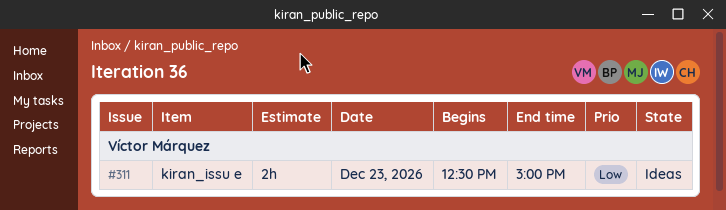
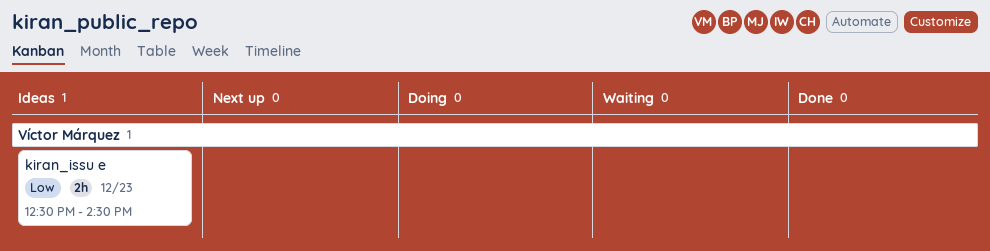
kiran_issu e, ends: 15:00 -> 14:30

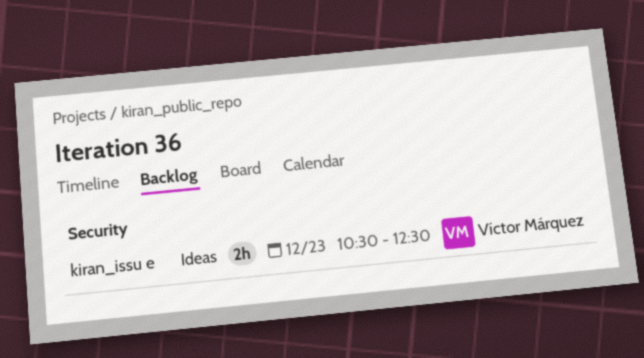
kiran_issu e, begins: 12:30 -> 10:30
kiran_issu e, ends: 14:30 -> 12:30

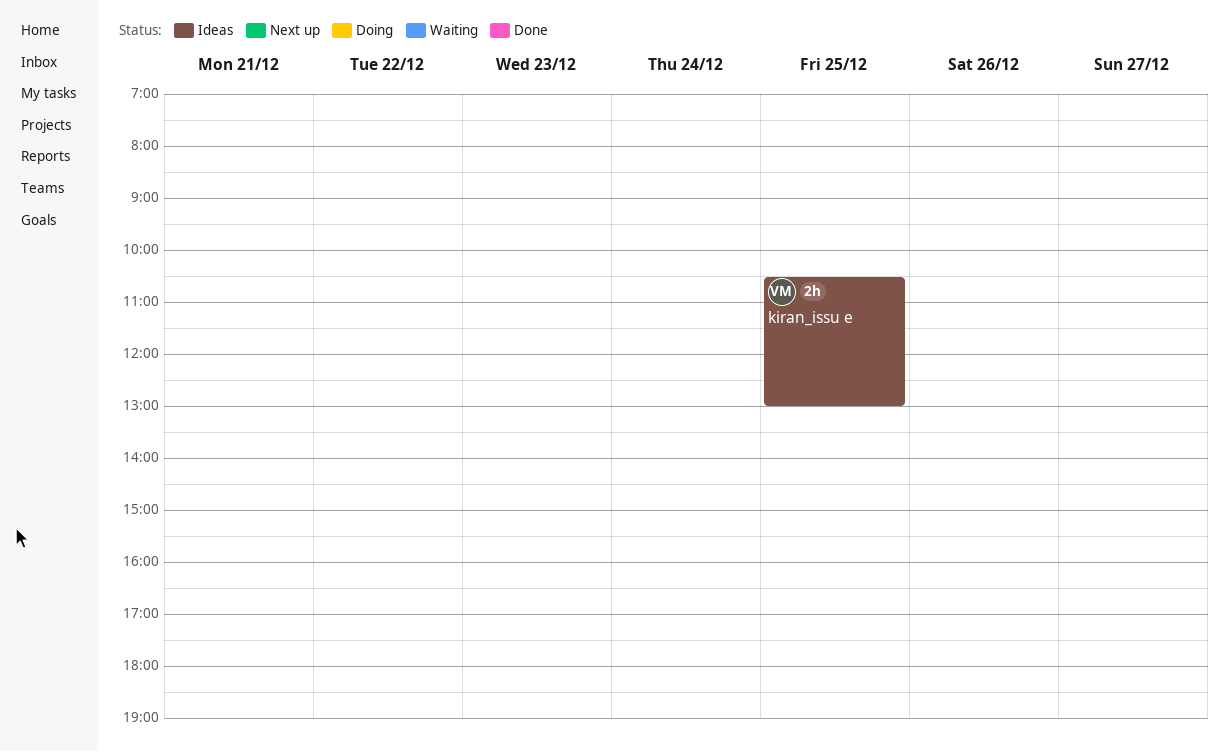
kiran_issu e, day: Dec 23 -> Dec 25
kiran_issu e, ends: 12:30 -> 13:00

